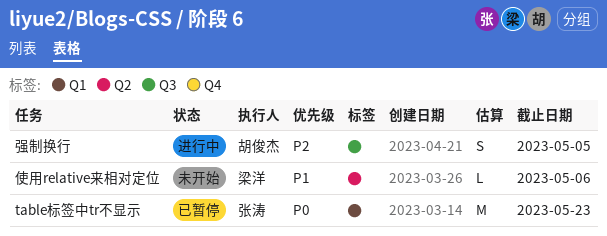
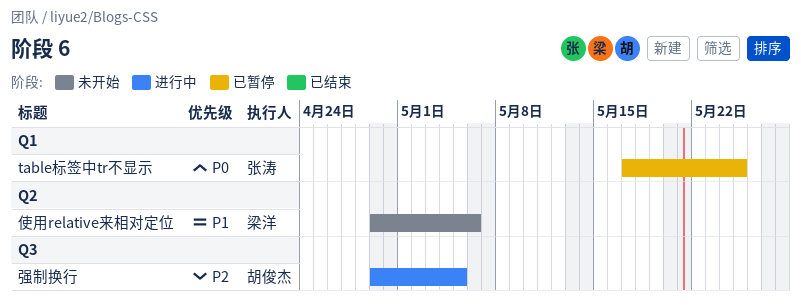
table标签中tr不显示, due: May 23 -> May 25

